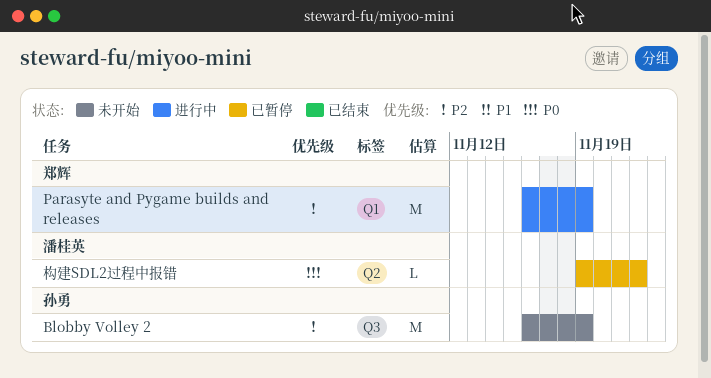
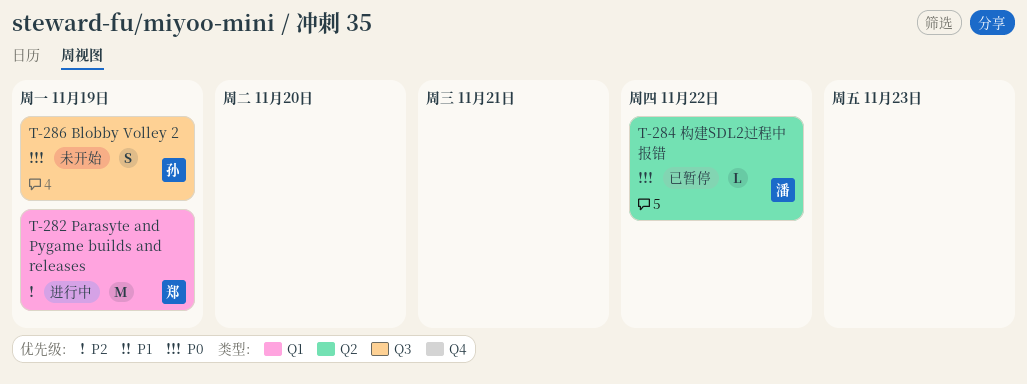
Blobby Volley 2, priority: P2 -> P0
Blobby Volley 2, estimate: M -> S

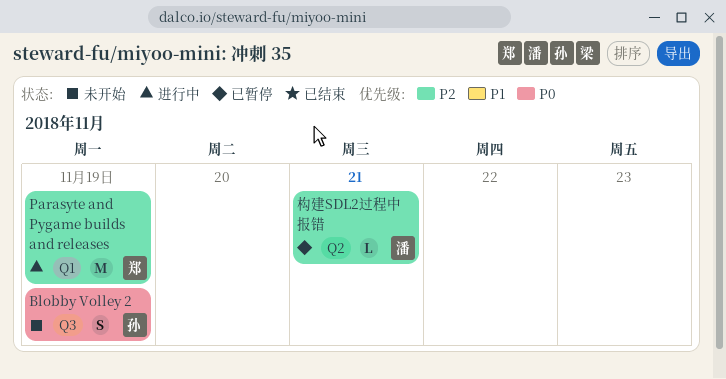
构建SDL2过程中报错, priority: P0 -> P2
构建SDL2过程中报错, due: Nov 22 -> Nov 21

